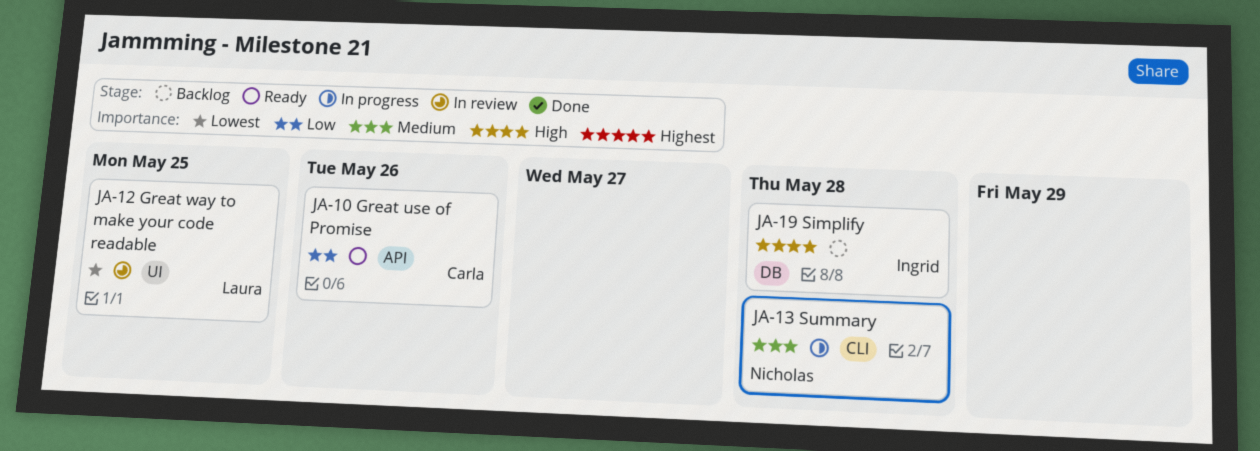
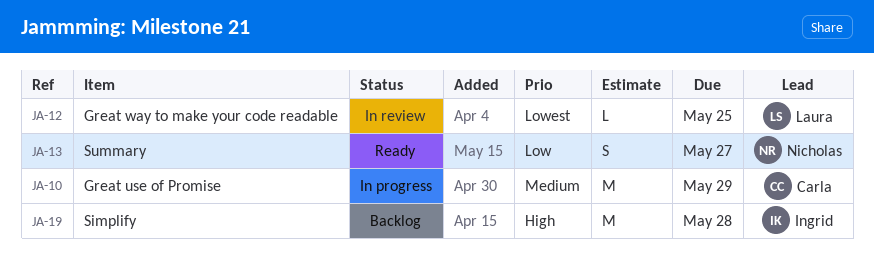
JA-10, status: Ready -> In progress
JA-10, priority: Low -> Medium
JA-10, due: May 26 -> May 29
JA-13, status: In progress -> Ready
JA-13, priority: Medium -> Low
JA-13, due: May 28 -> May 27

